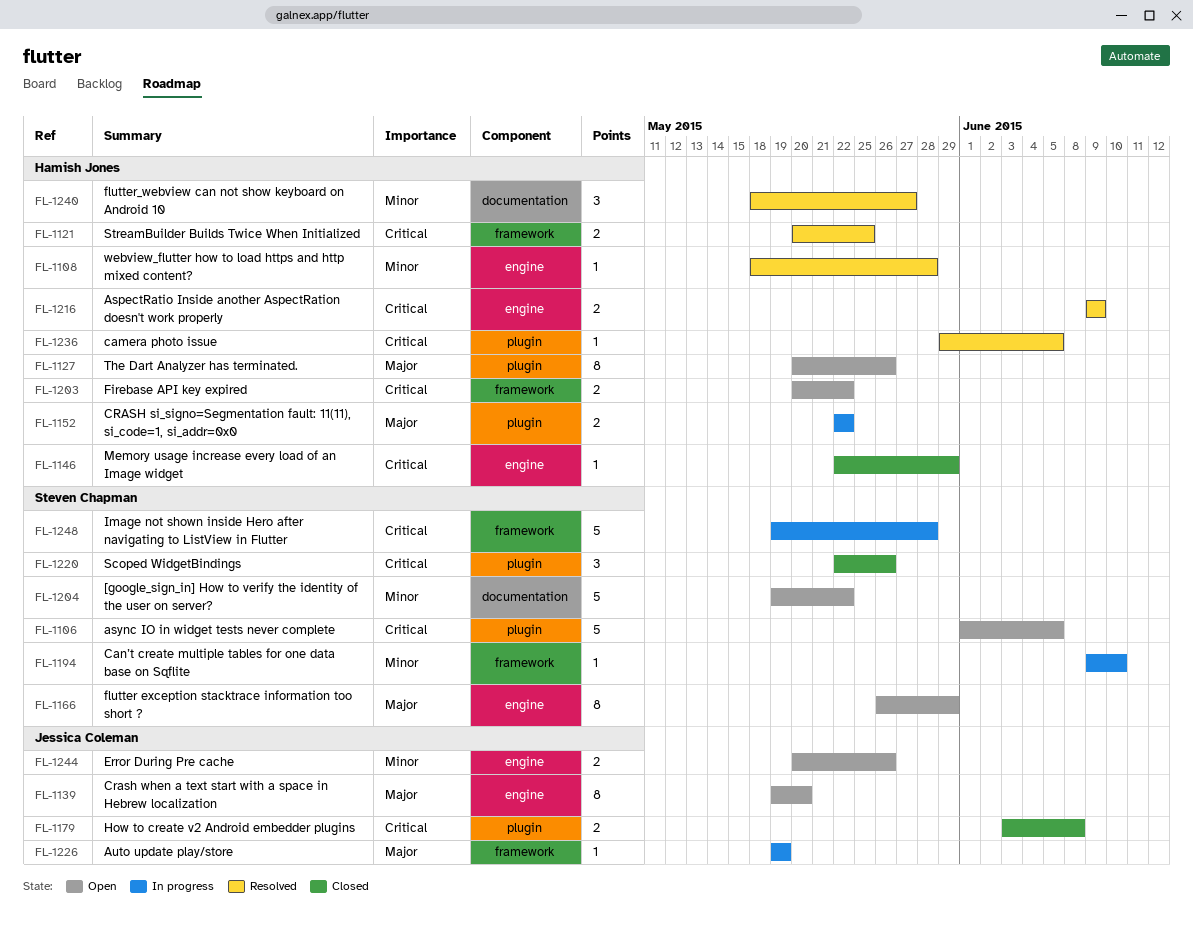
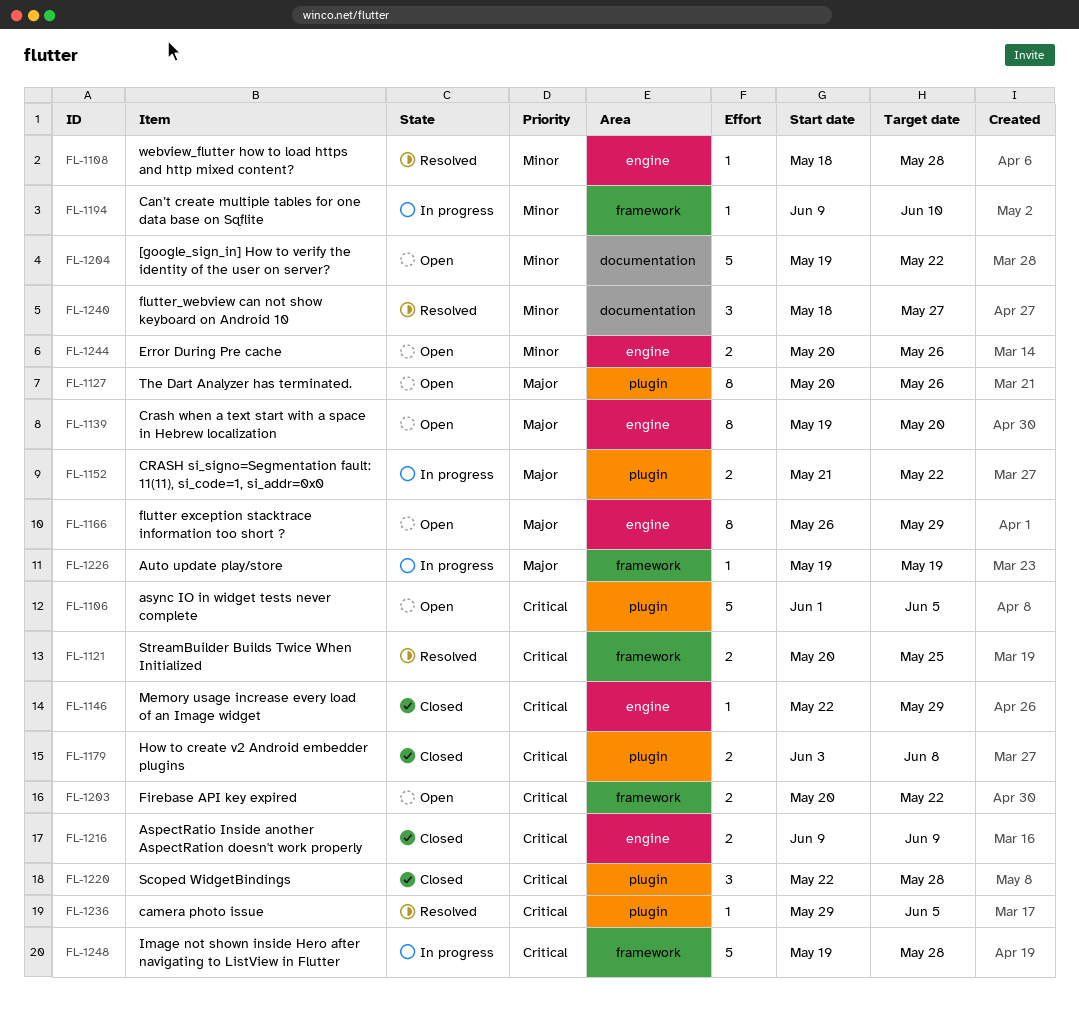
FL-1152, start: May 22 -> May 21
FL-1216, status: Resolved -> Closed
FL-1220, due: May 26 -> May 28

